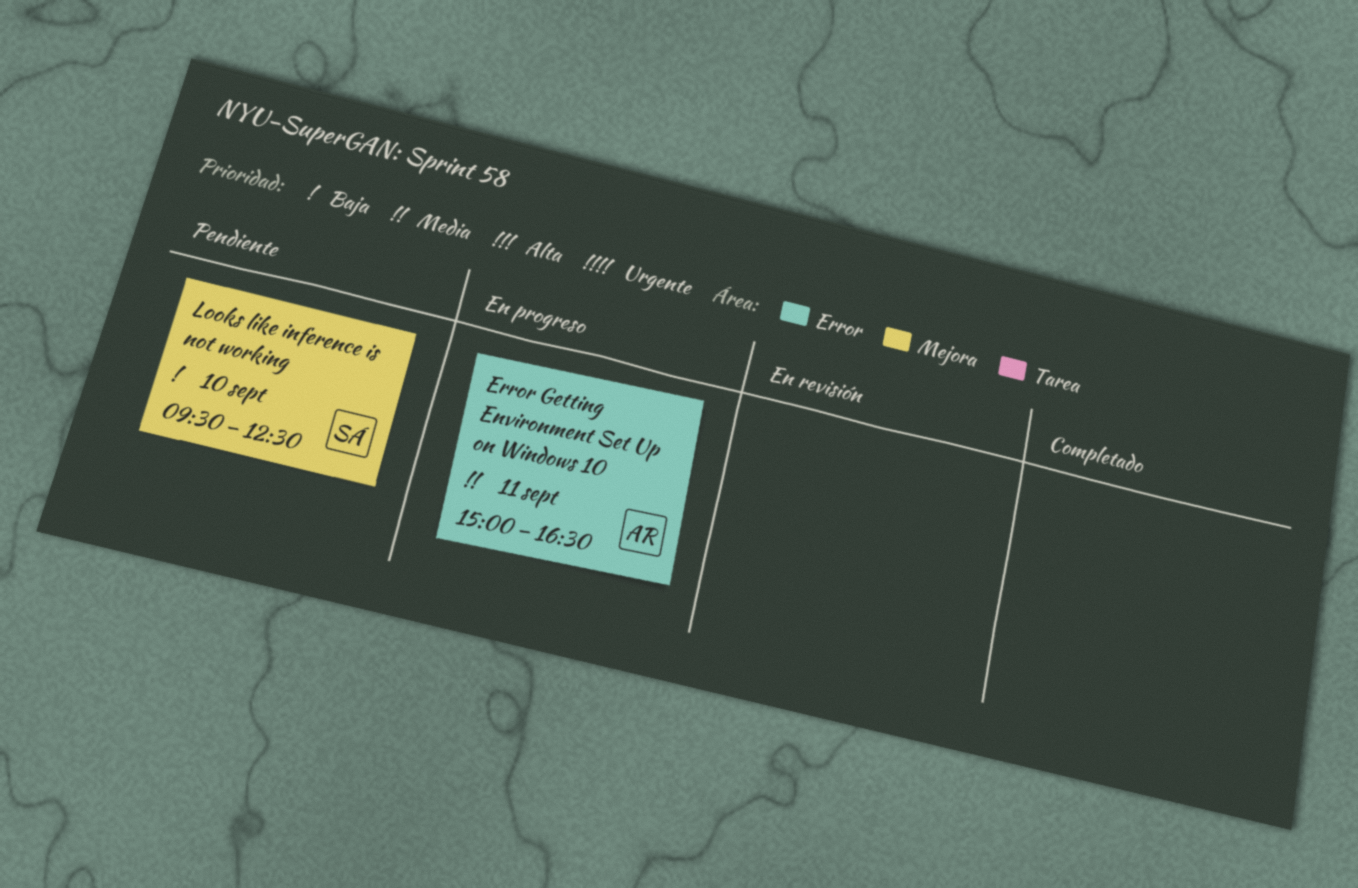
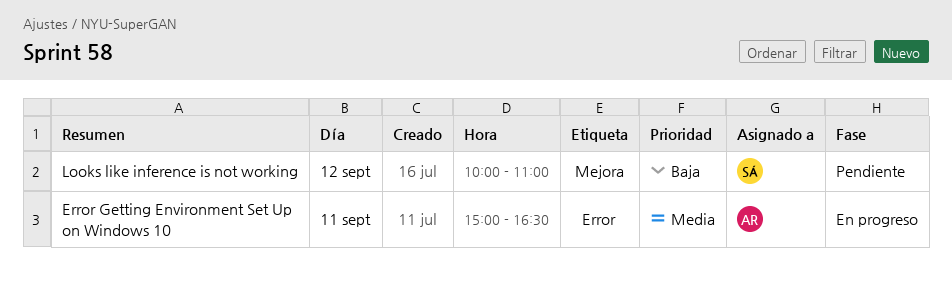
Looks like inference is not working, day: Sep 10 -> Sep 12
Looks like inference is not working, begins: 09:30 -> 10:00
Looks like inference is not working, ends: 12:30 -> 11:00

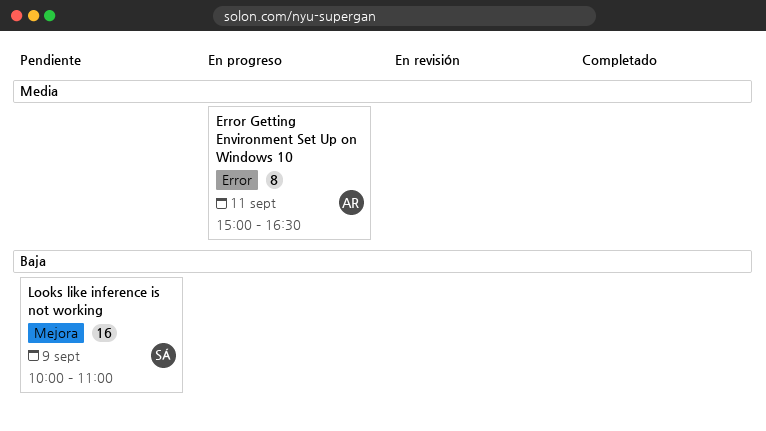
Looks like inference is not working, day: Sep 12 -> Sep 9

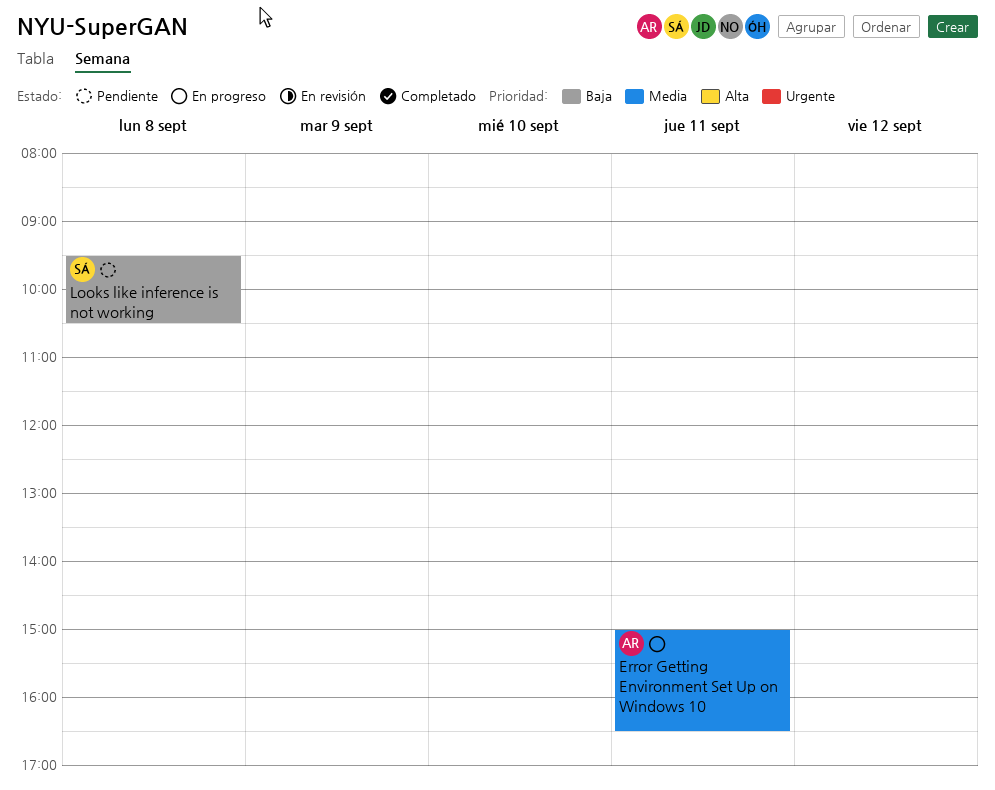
Looks like inference is not working, day: Sep 9 -> Sep 8
Looks like inference is not working, begins: 10:00 -> 09:30
Looks like inference is not working, ends: 11:00 -> 10:30

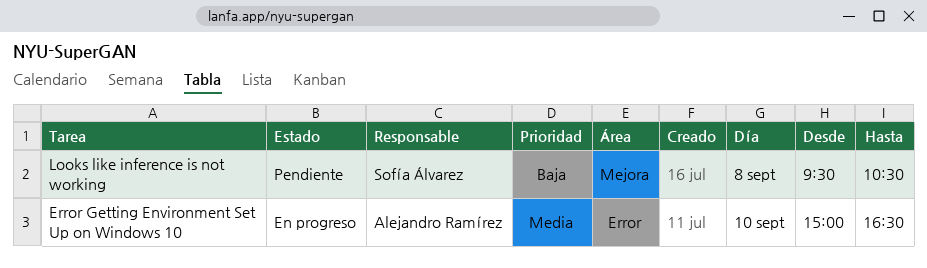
Error Getting Environment Set Up on Windows 10, day: Sep 11 -> Sep 10

